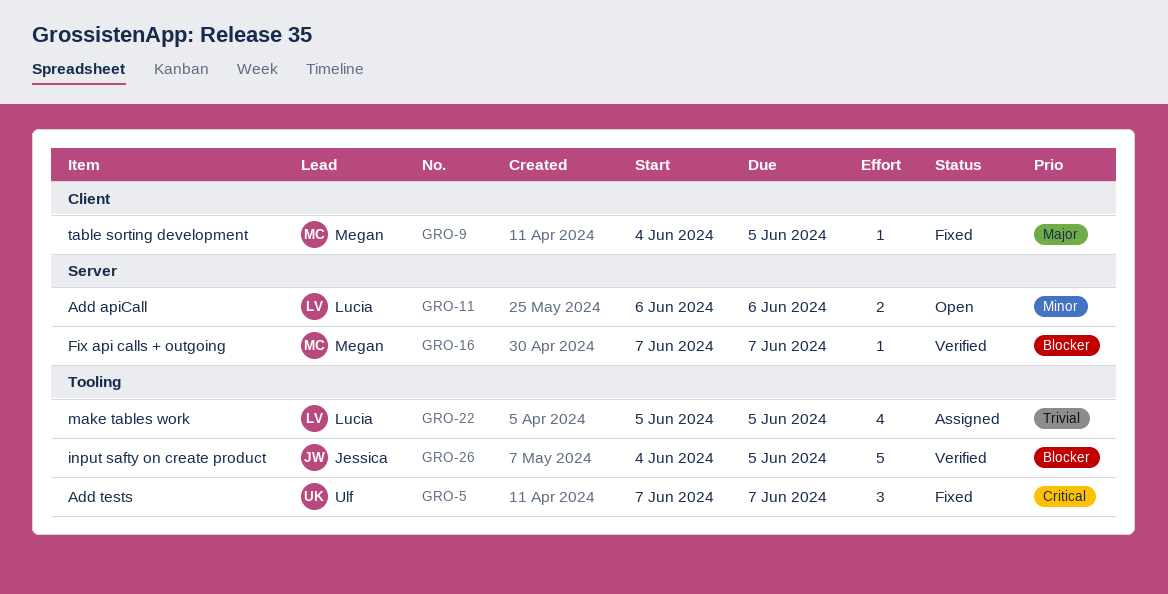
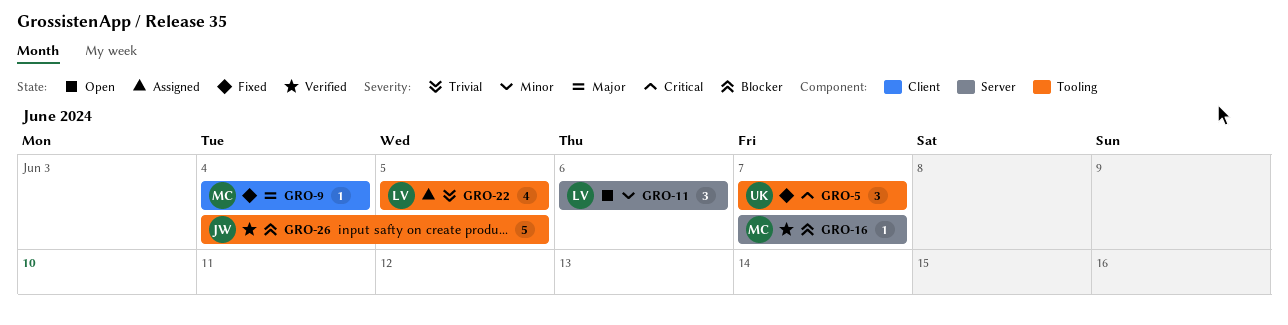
GRO-9, due: Jun 5 -> Jun 4
GRO-11, estimate: 2 -> 3

